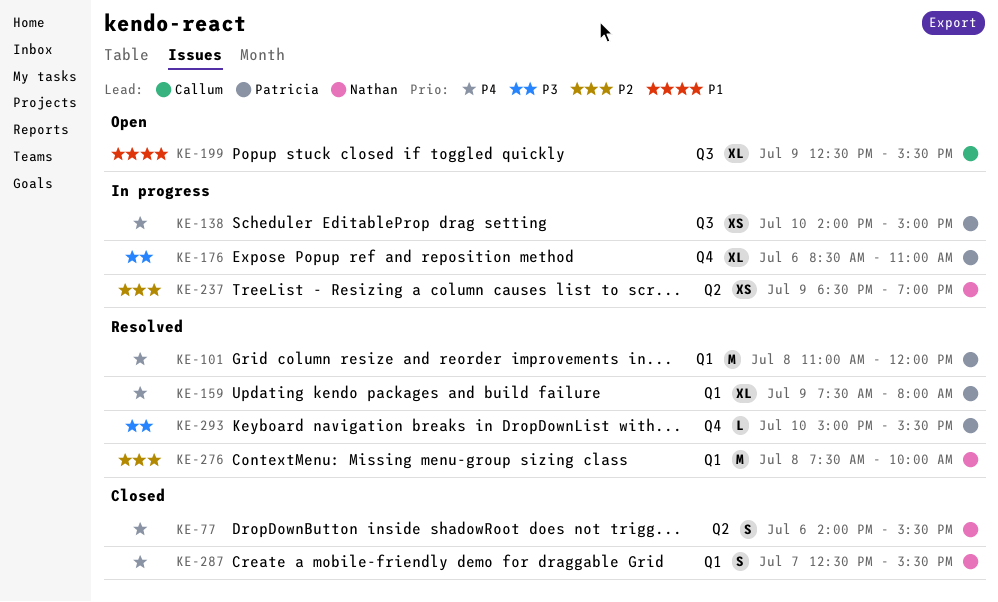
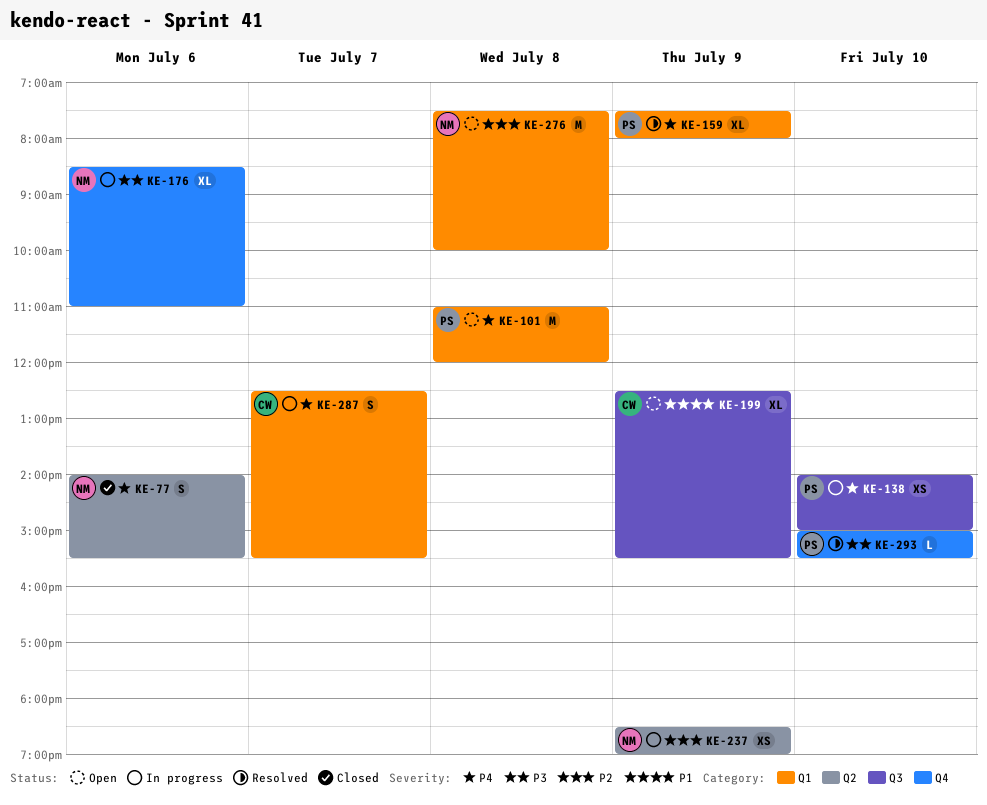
KE-101, status: Resolved -> Open
KE-176, owner: Patricia -> Nathan
KE-276, status: Resolved -> Open
KE-287, status: Closed -> In progress
KE-287, owner: Nathan -> Callum

